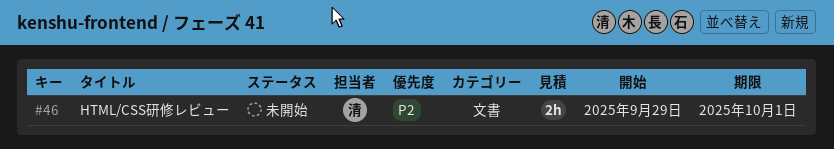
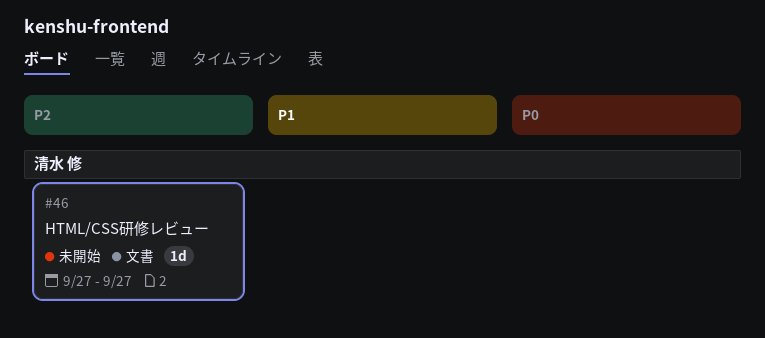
#46, estimate: 2h -> 1d
#46, start: Sep 29 -> Sep 27
#46, due: Oct 1 -> Sep 27

